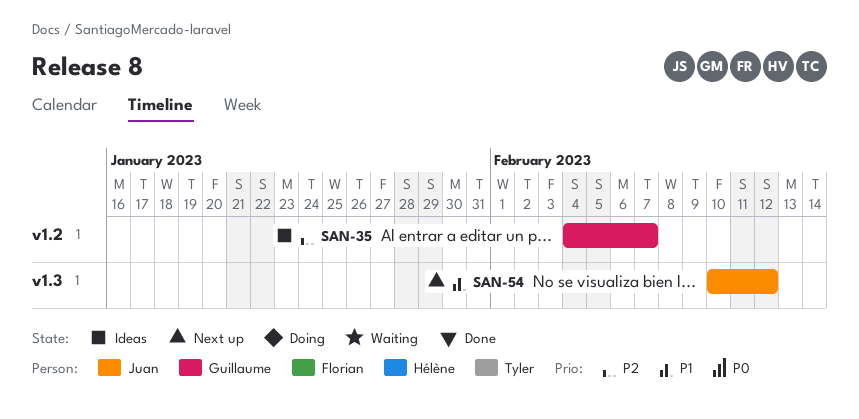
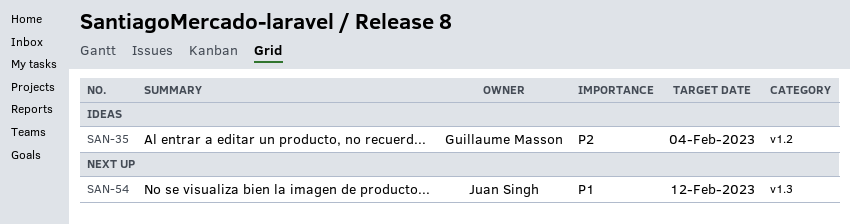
SAN-35, due: Feb 7 -> Feb 4

